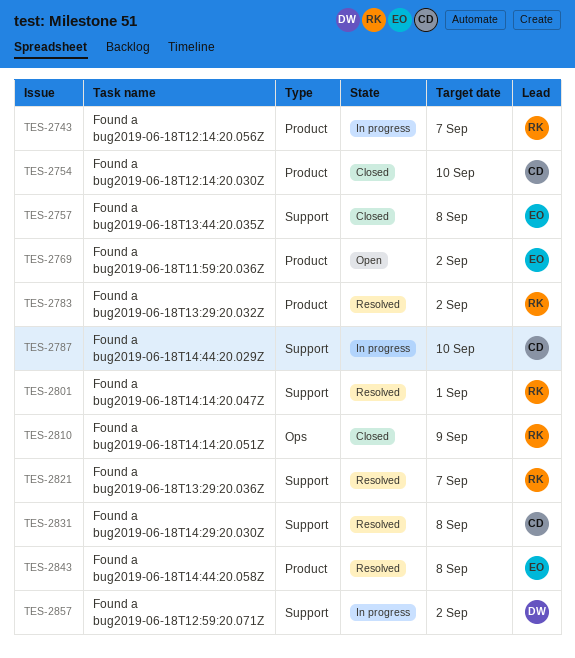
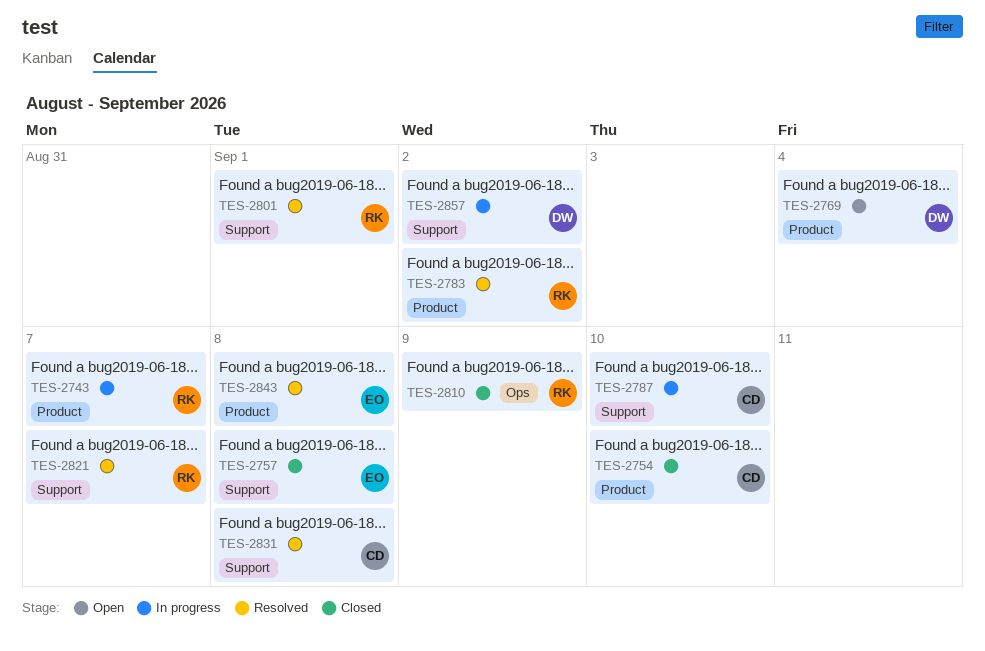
TES-2769, owner: EO -> DW
TES-2769, due: Sep 2 -> Sep 4

